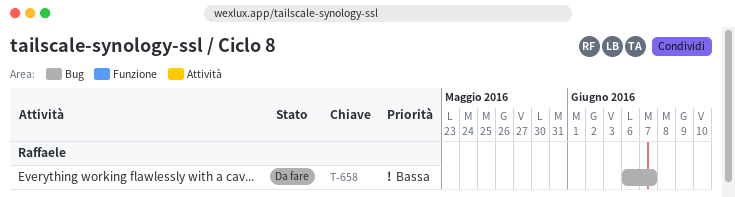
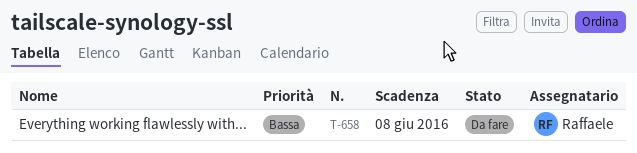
T-658, due: Jun 7 -> Jun 8

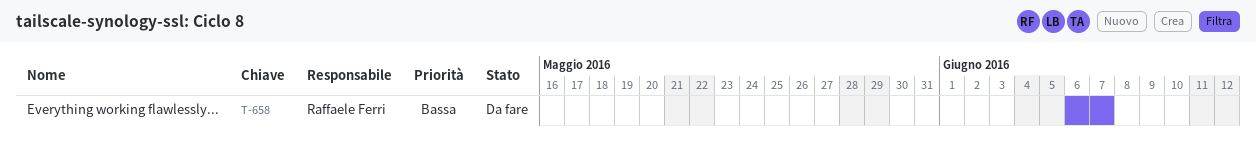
T-658, due: Jun 8 -> Jun 7

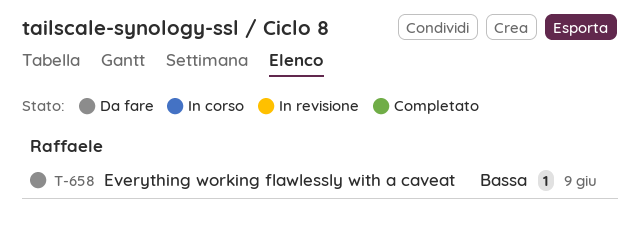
T-658, due: Jun 7 -> Jun 9

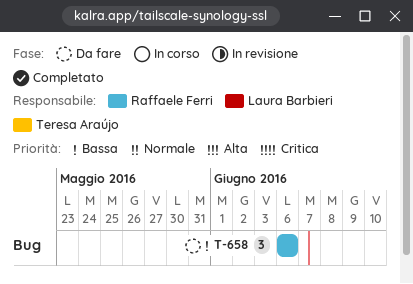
T-658, estimate: 1 -> 3
T-658, due: Jun 9 -> Jun 6

